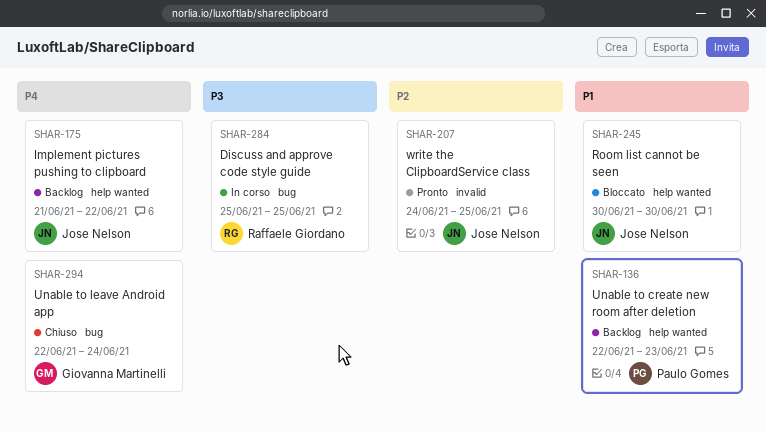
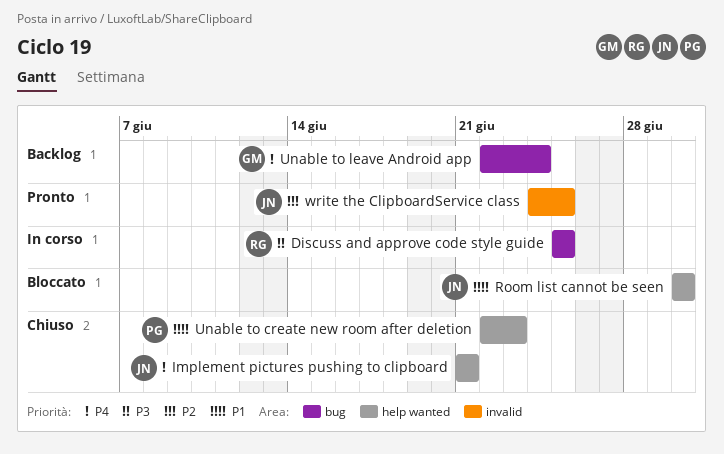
Implement pictures pushing to clipboard, status: Backlog -> Chiuso
Implement pictures pushing to clipboard, due: Jun 22 -> Jun 21
Unable to create new room after deletion, status: Backlog -> Chiuso
Unable to leave Android app, status: Chiuso -> Backlog

